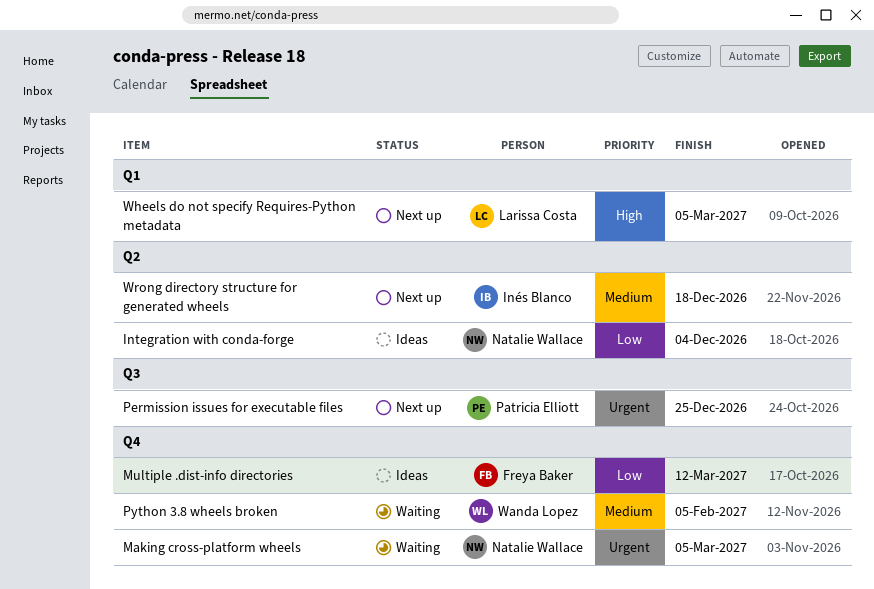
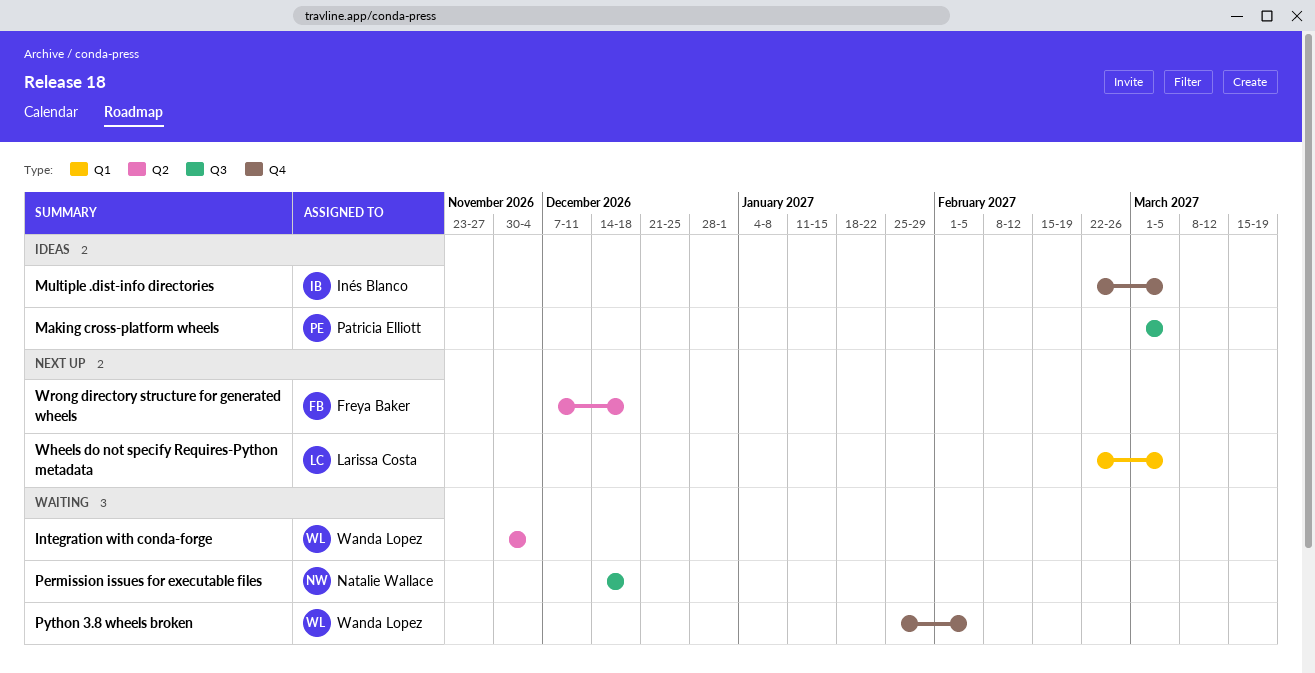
Integration with conda-forge, status: Ideas -> Waiting
Integration with conda-forge, owner: Natalie Wallace -> Wanda Lopez
Making cross-platform wheels, status: Waiting -> Ideas
Making cross-platform wheels, owner: Natalie Wallace -> Patricia Elliott
Making cross-platform wheels, label: Q4 -> Q3
Multiple .dist-info directories, owner: Freya Baker -> Inés Blanco
Multiple .dist-info directories, due: Mar 12 -> Mar 5
Permission issues for executable files, status: Next up -> Waiting
Permission issues for executable files, owner: Patricia Elliott -> Natalie Wallace
Permission issues for executable files, due: Dec 25 -> Dec 18
Wrong directory structure for generated wheels, owner: Inés Blanco -> Freya Baker

